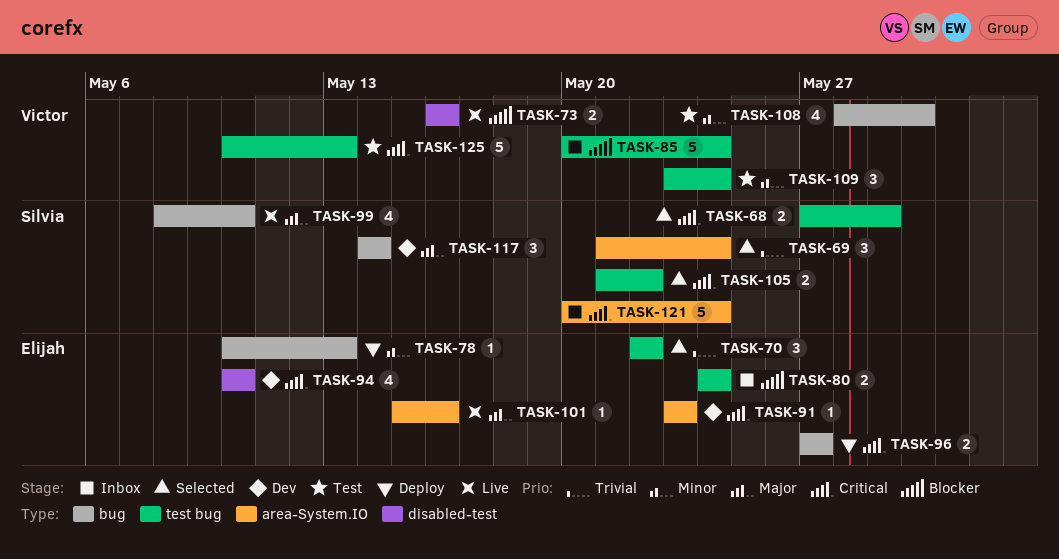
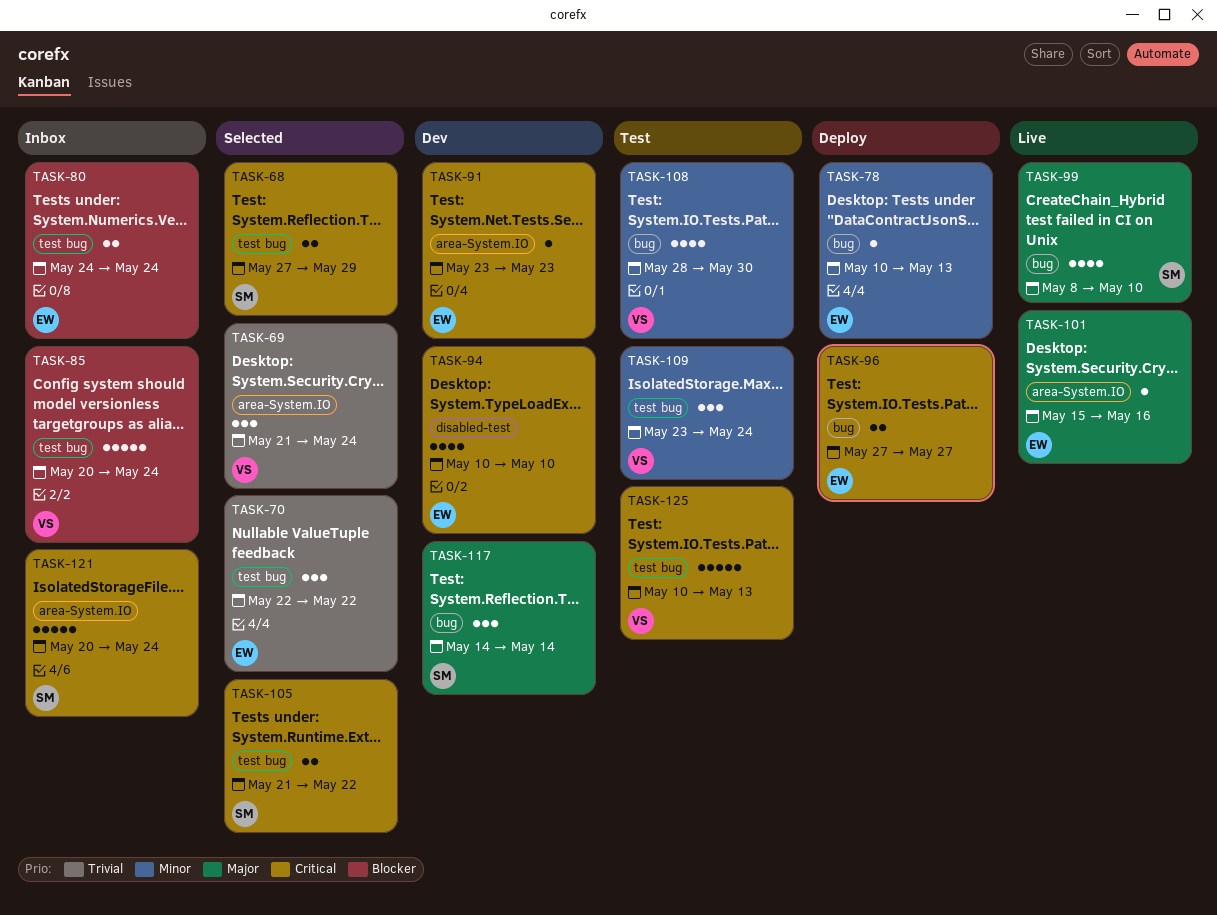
TASK-69, owner: Silvia -> Victor
TASK-73: present -> none

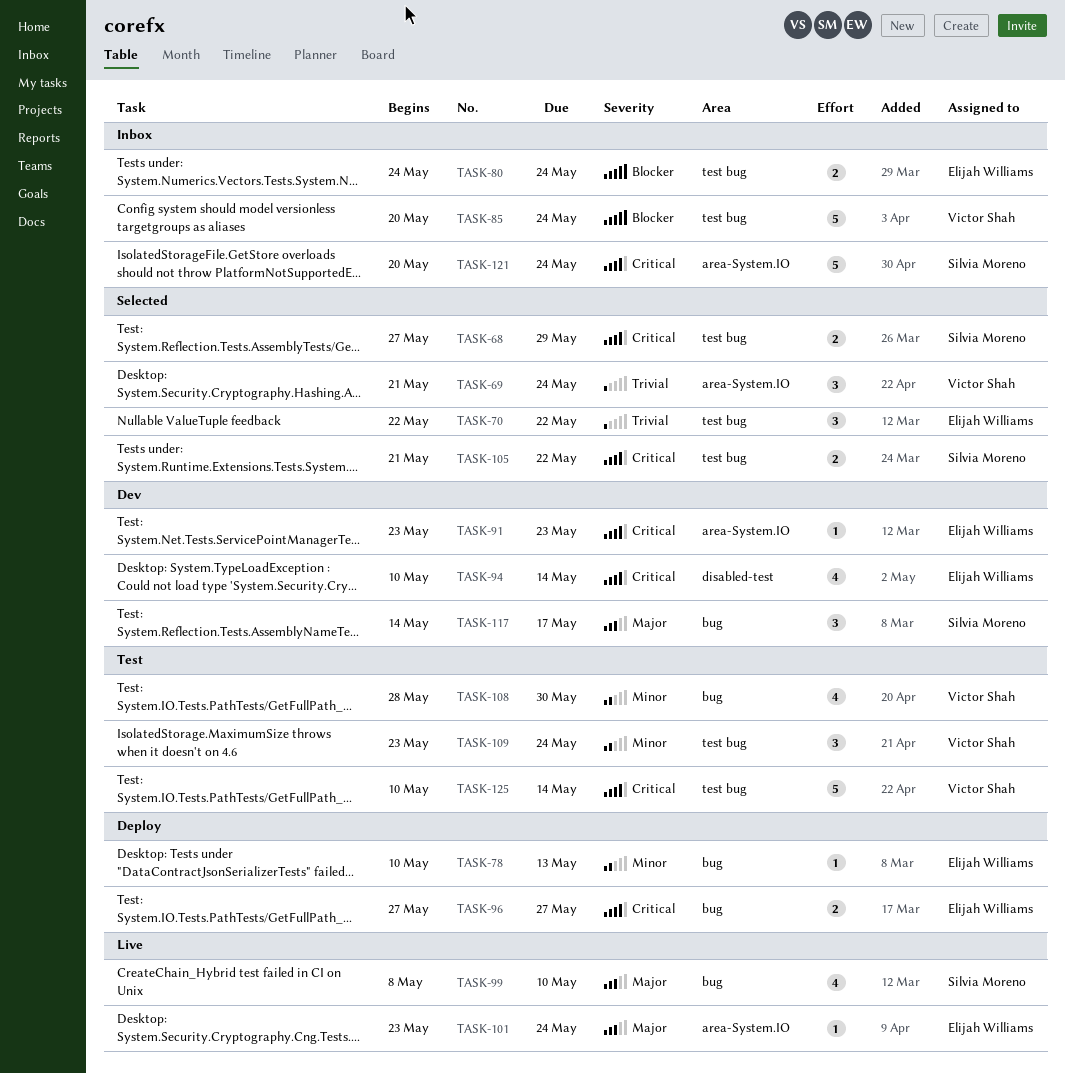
TASK-94, due: May 10 -> May 14
TASK-101, start: May 15 -> May 23
TASK-101, due: May 16 -> May 24
TASK-117, due: May 14 -> May 17
TASK-125, due: May 13 -> May 14

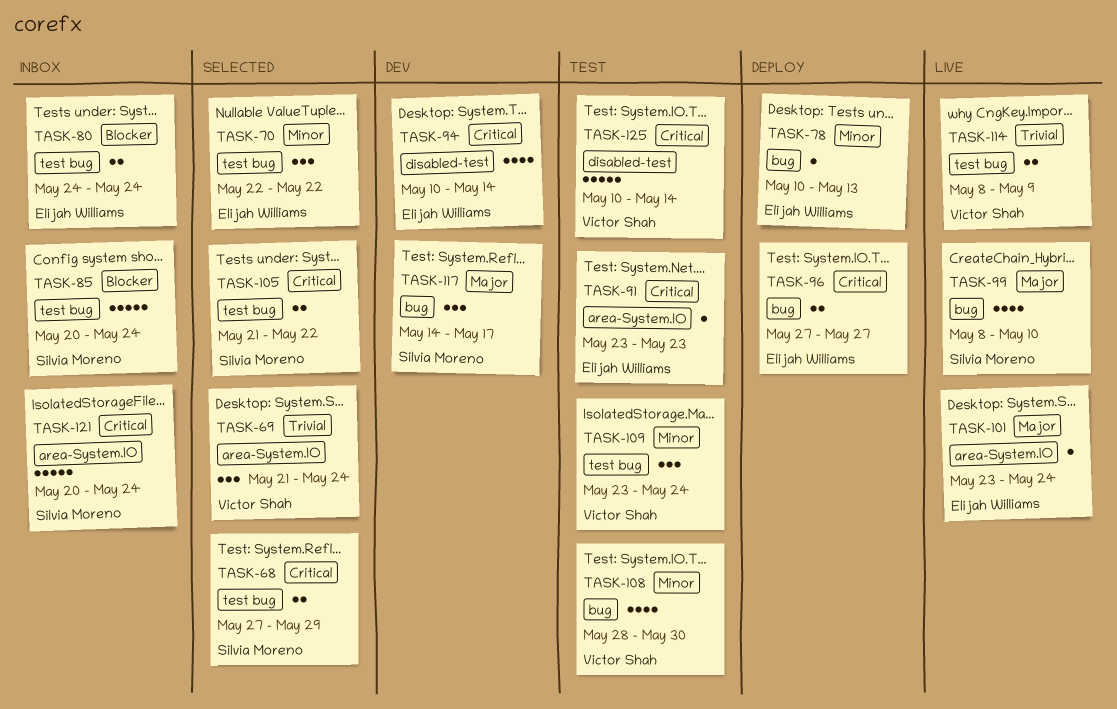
TASK-70, priority: Trivial -> Minor
TASK-85, owner: Victor Shah -> Silvia Moreno
TASK-91, status: Dev -> Test
TASK-114: none -> present
TASK-125, label: test bug -> disabled-test

